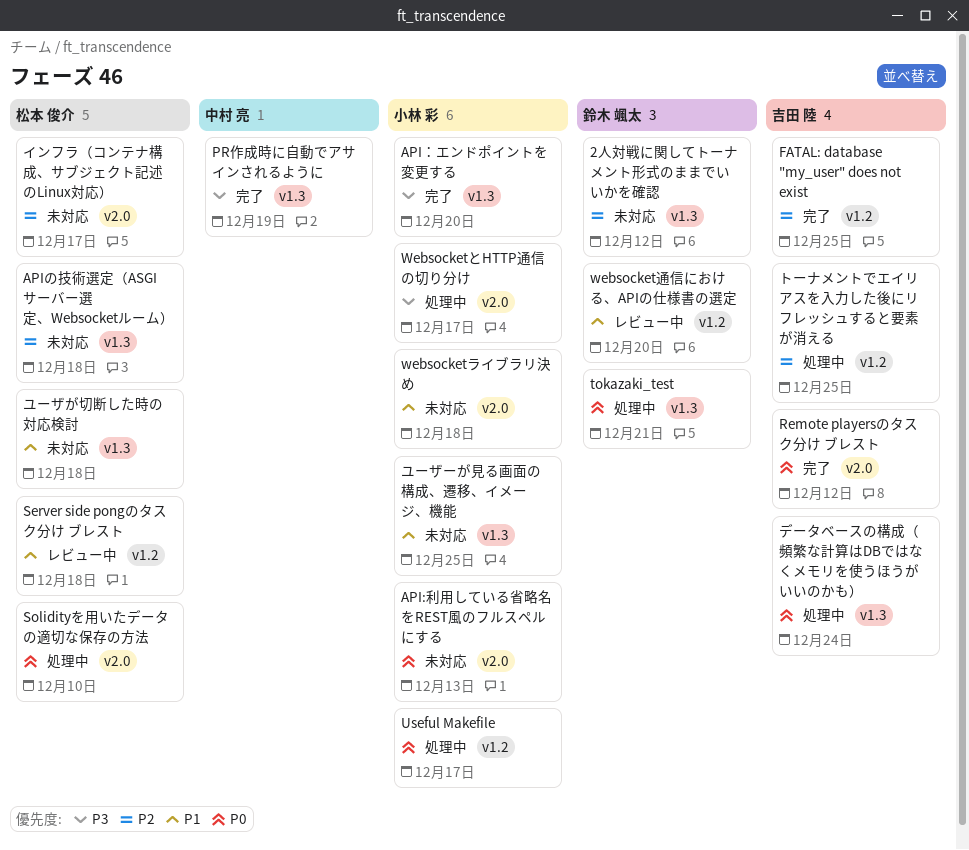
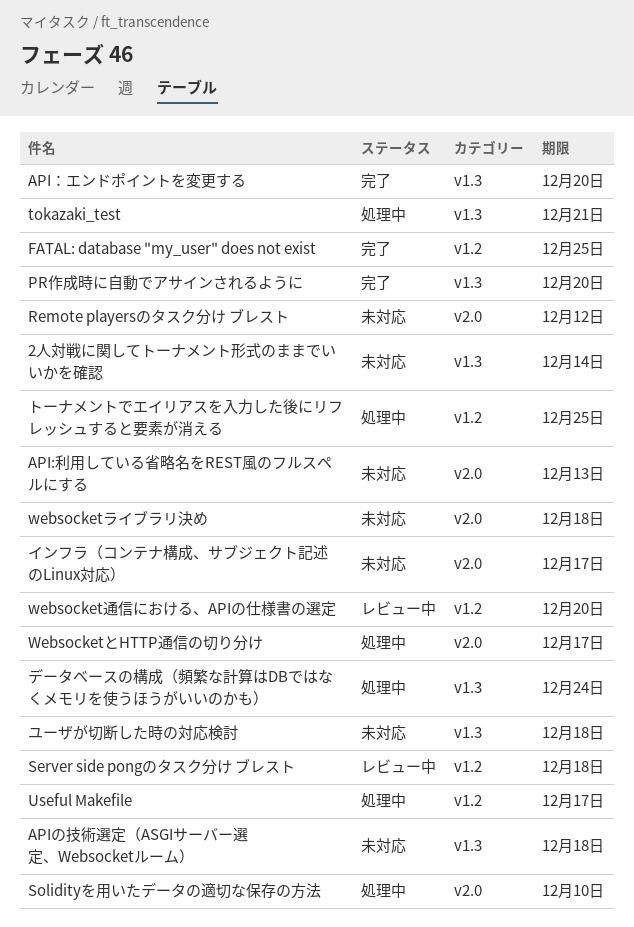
2人対戦に関してトーナメント形式のままでいいかを確認, due: Dec 12 -> Dec 14
PR作成時に自動でアサインされるように, due: Dec 19 -> Dec 20
Remote playersのタスク分け ブレスト, status: 完了 -> 未対応
ユーザーが見る画面の構成、遷移、イメージ、機能: present -> none

